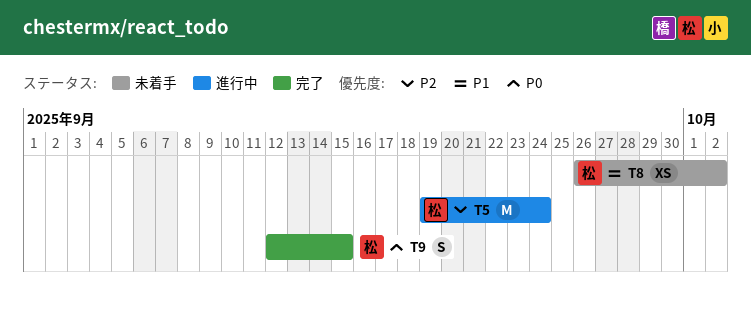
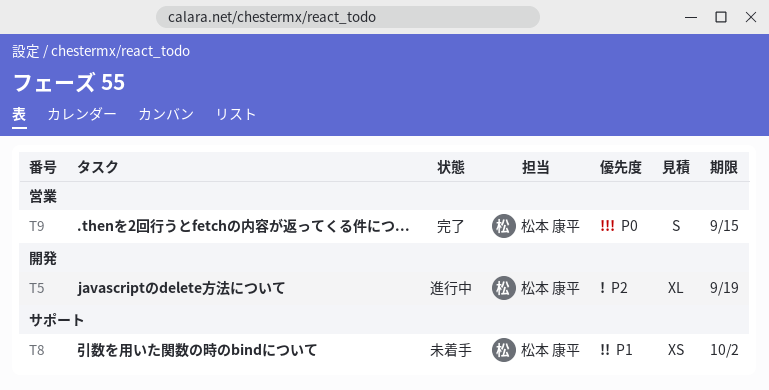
T5, estimate: M -> XL
T5, due: Sep 24 -> Sep 19

